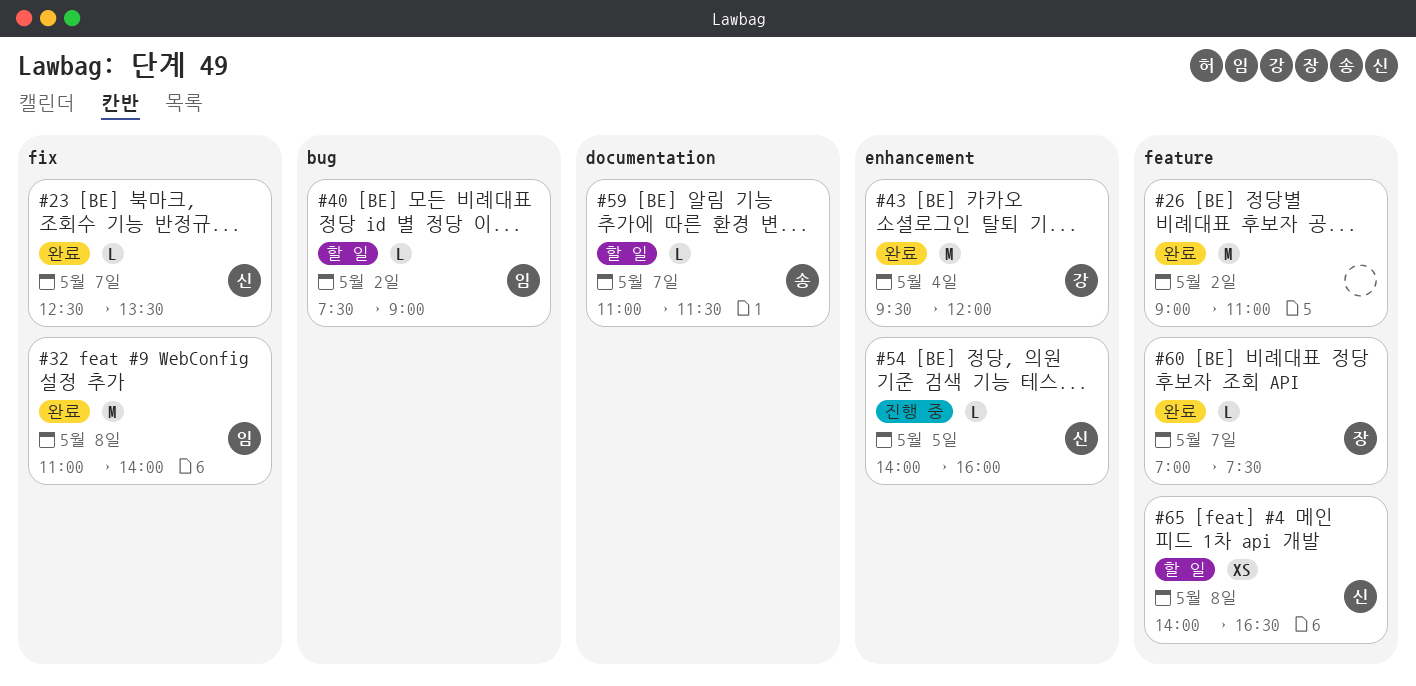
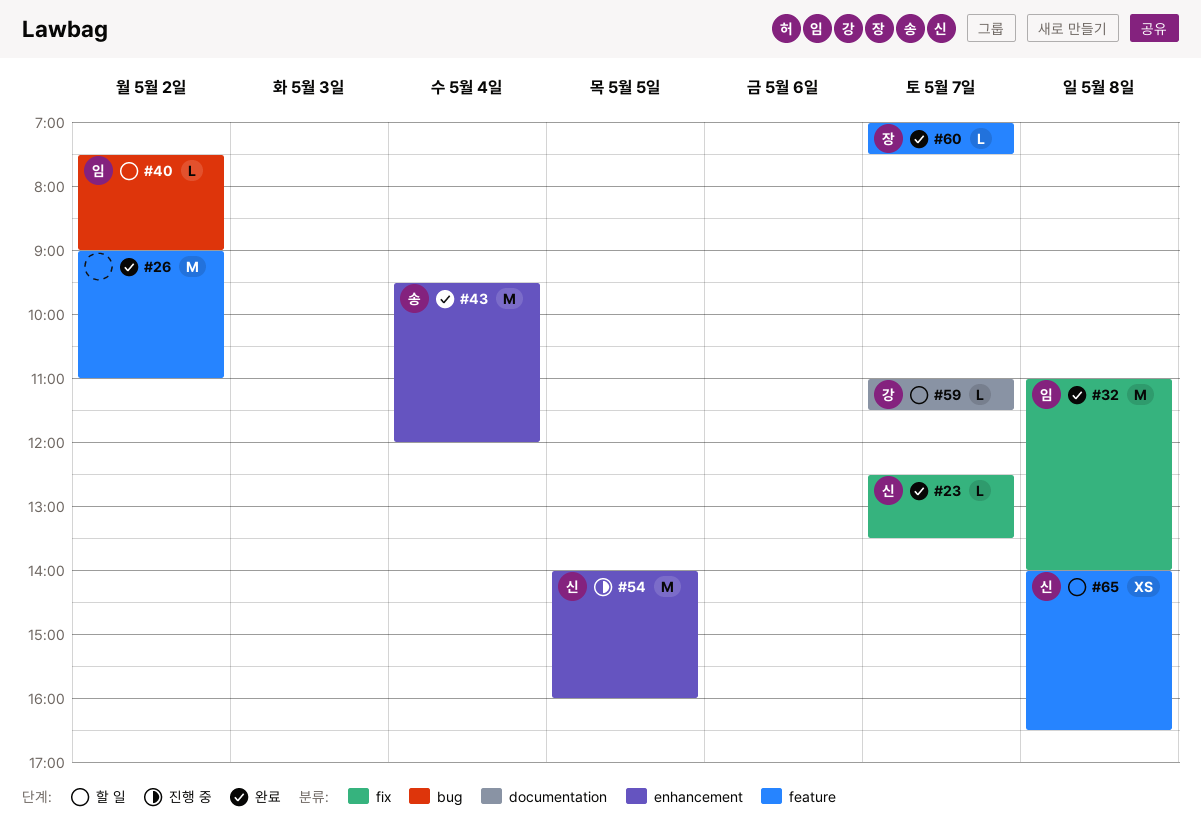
#43, owner: 강 -> 송
#54, estimate: L -> M
#59, owner: 송 -> 강

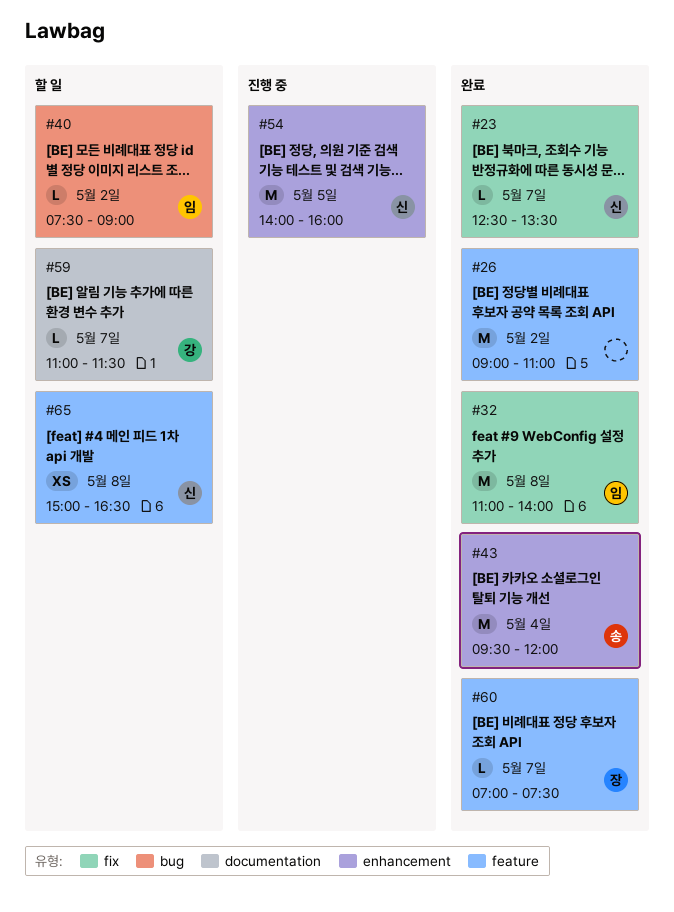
#65, begins: 14:00 -> 15:00

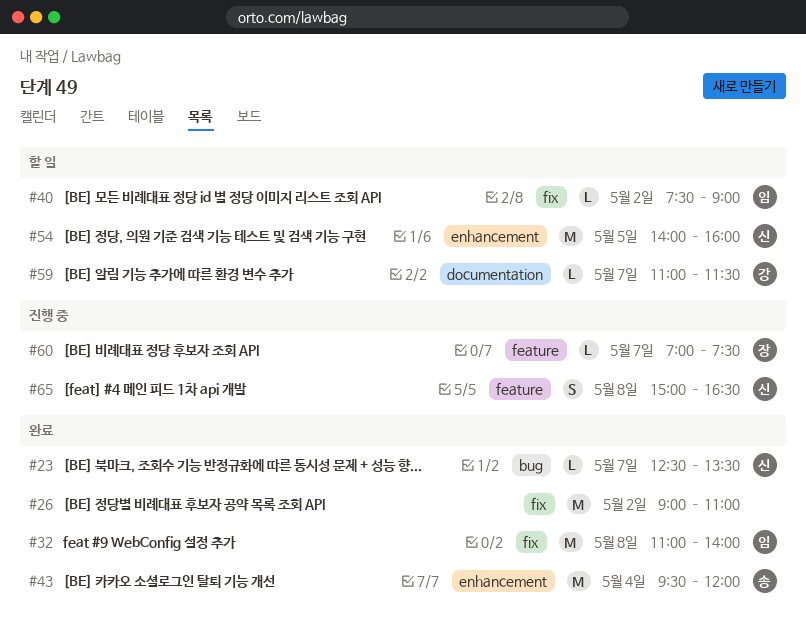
#23, label: fix -> bug
#26, label: feature -> fix
#40, label: bug -> fix
#54, status: 진행 중 -> 할 일
#60, status: 완료 -> 진행 중
#65, status: 할 일 -> 진행 중
#65, estimate: XS -> S

